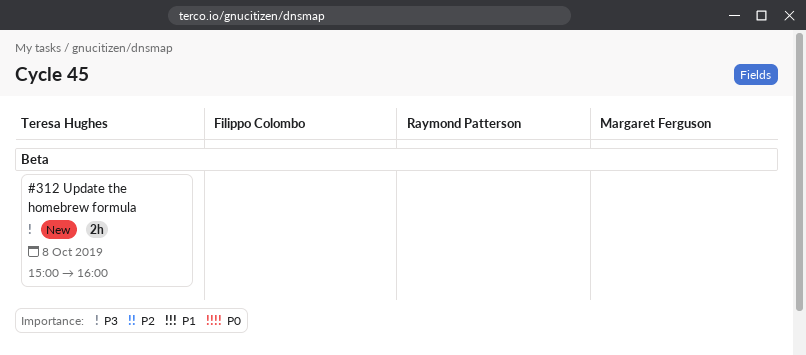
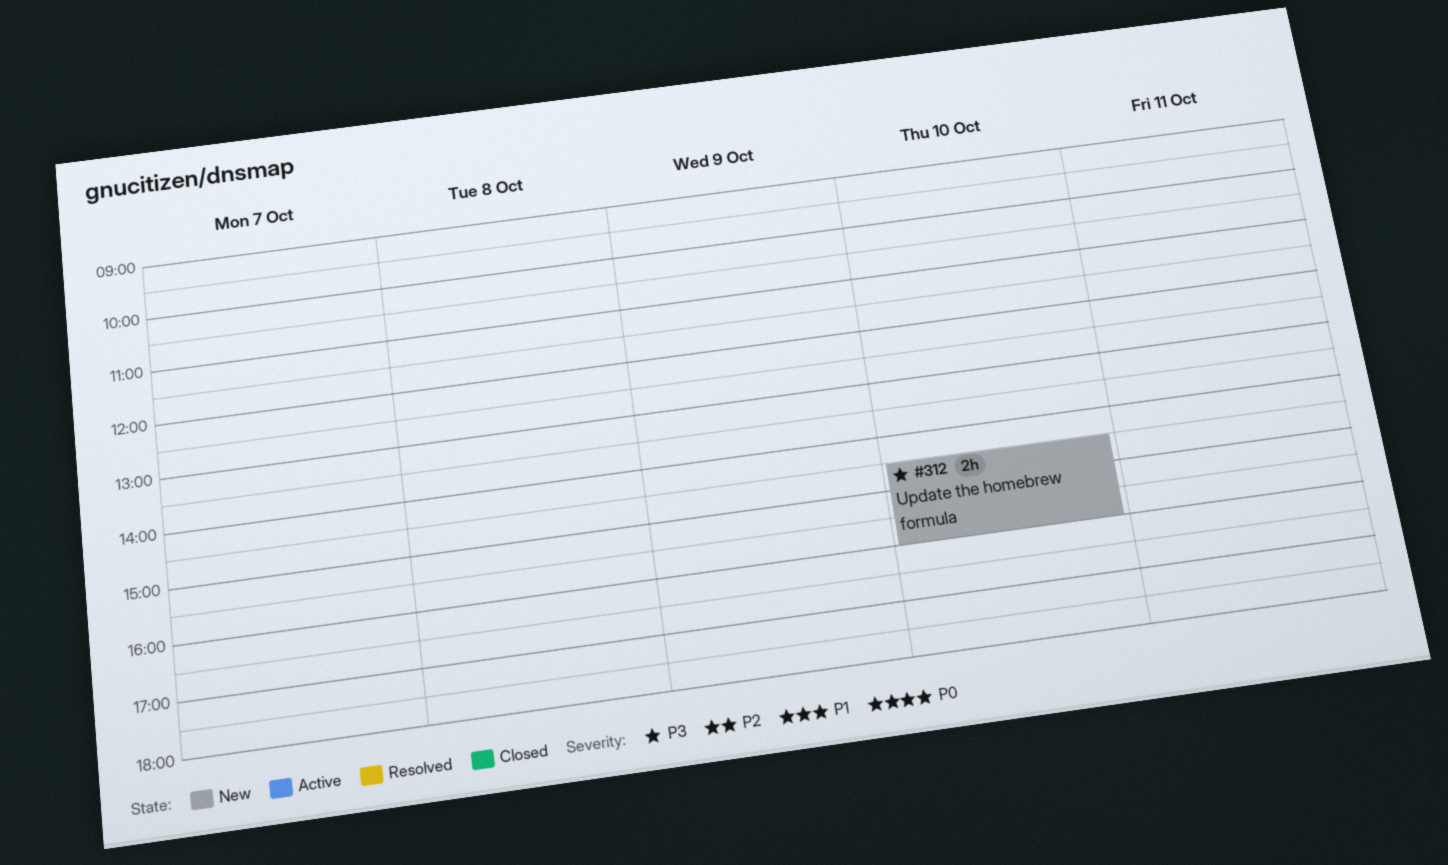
#312, day: Oct 8 -> Oct 10
#312, begins: 15:00 -> 14:30

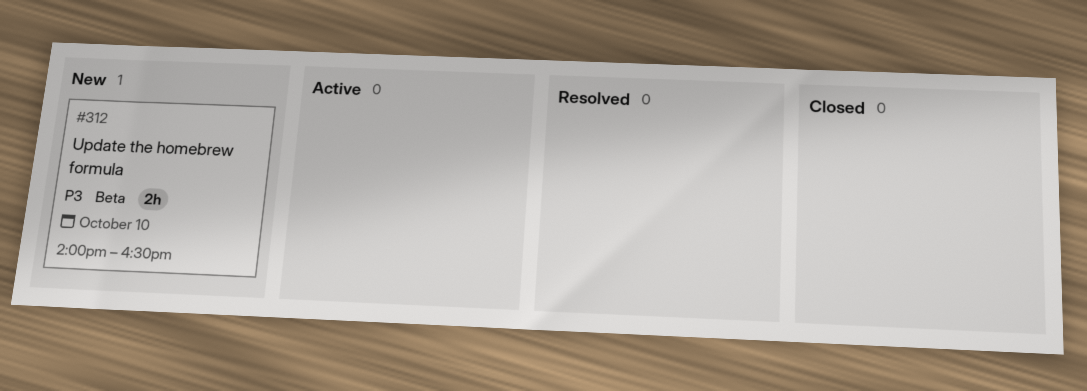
#312, begins: 14:30 -> 14:00
#312, ends: 16:00 -> 16:30

